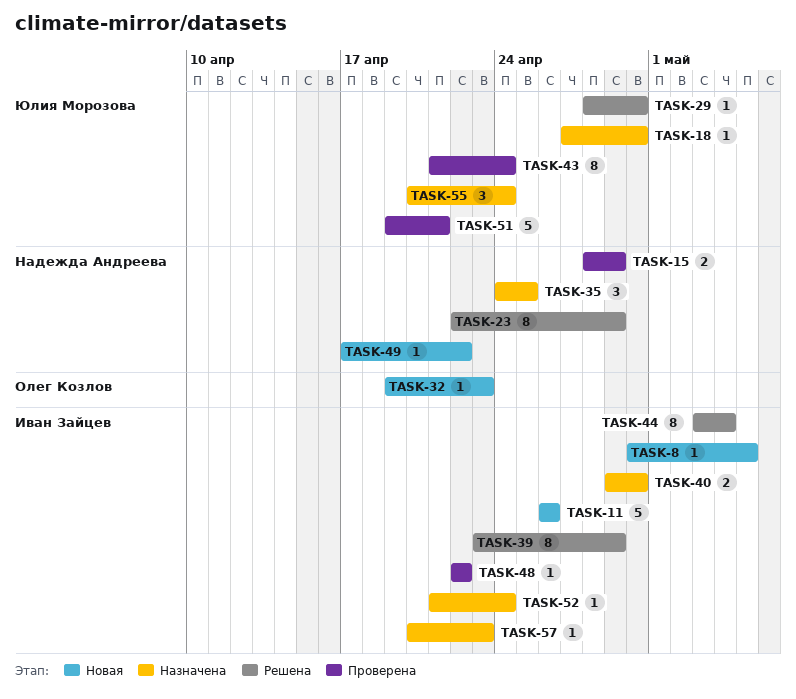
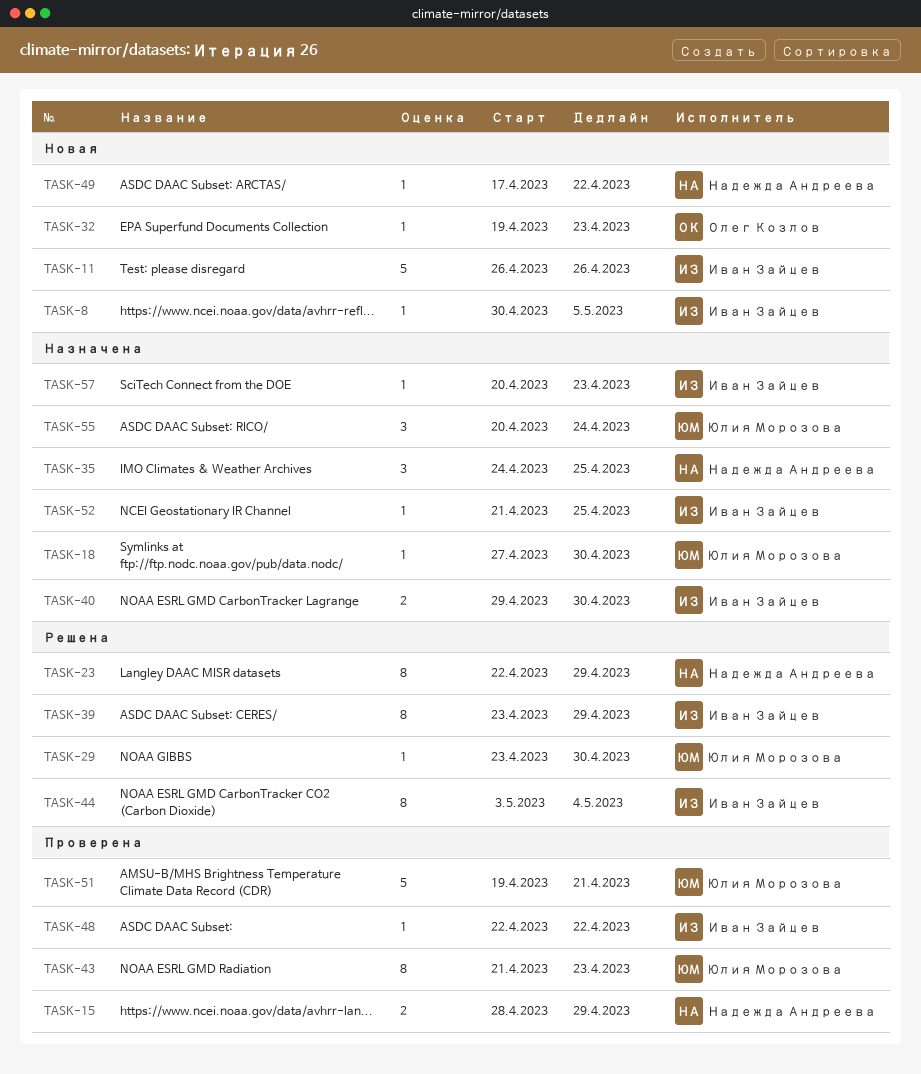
TASK-29, start: Apr 28 -> Apr 23
TASK-43, due: Apr 24 -> Apr 23
TASK-52, due: Apr 24 -> Apr 25

